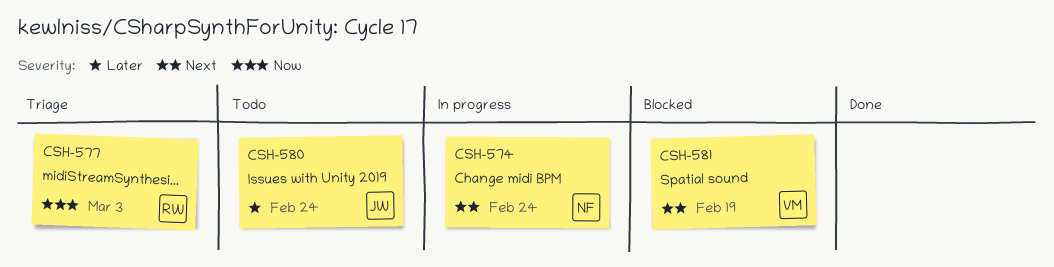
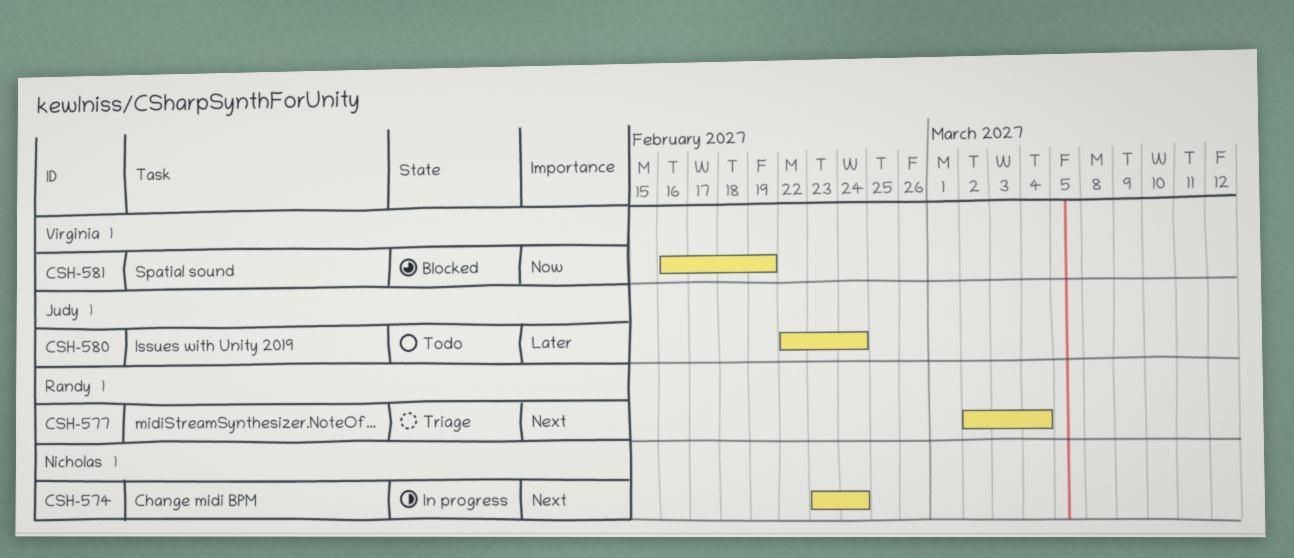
CSH-577, priority: Now -> Next
CSH-577, due: Mar 3 -> Mar 4
CSH-581, priority: Next -> Now

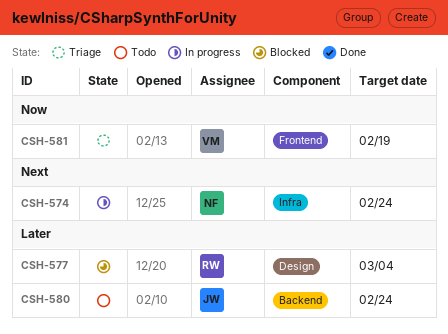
CSH-577, status: Triage -> Blocked
CSH-577, priority: Next -> Later
CSH-581, status: Blocked -> Triage

